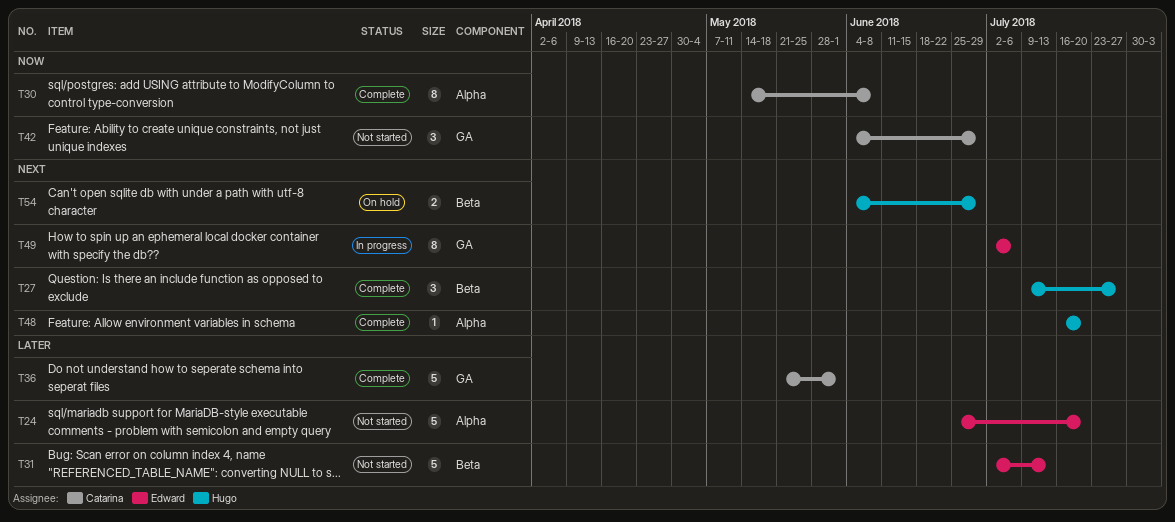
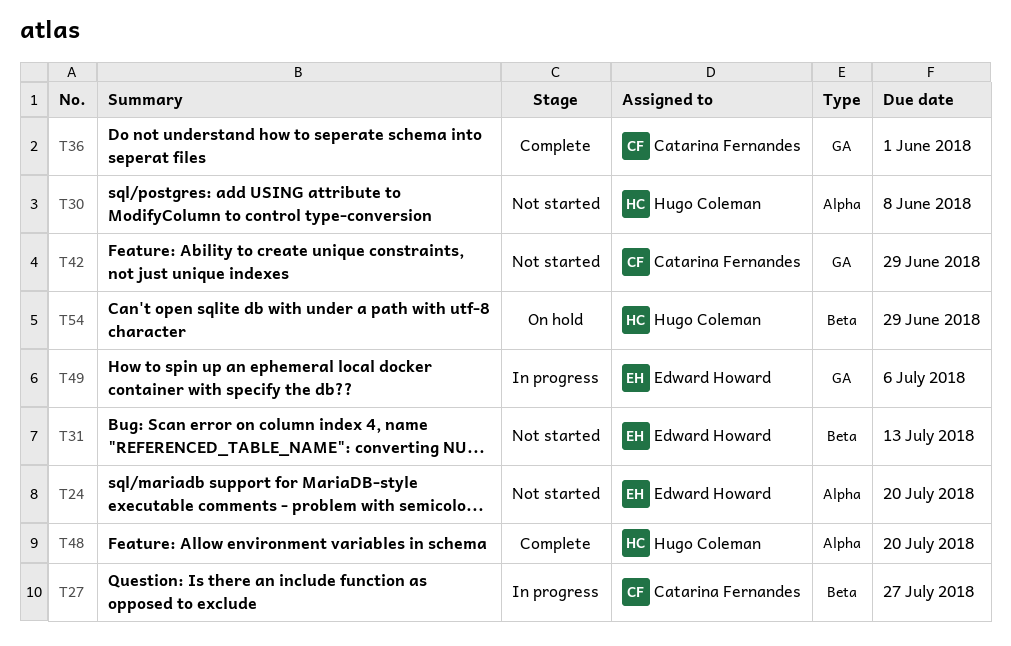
T27, status: Complete -> In progress
T27, owner: Hugo Coleman -> Catarina Fernandes
T30, status: Complete -> Not started
T30, owner: Catarina Fernandes -> Hugo Coleman

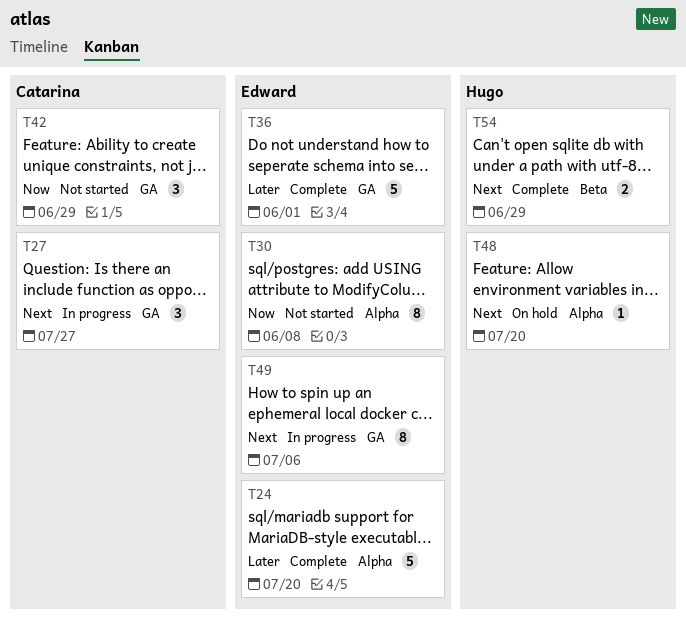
T24, status: Not started -> Complete
T27, label: Beta -> GA
T30, owner: Hugo Coleman -> Edward Howard
T31: present -> none
T36, owner: Catarina Fernandes -> Edward Howard
T48, status: Complete -> On hold
T54, status: On hold -> Complete

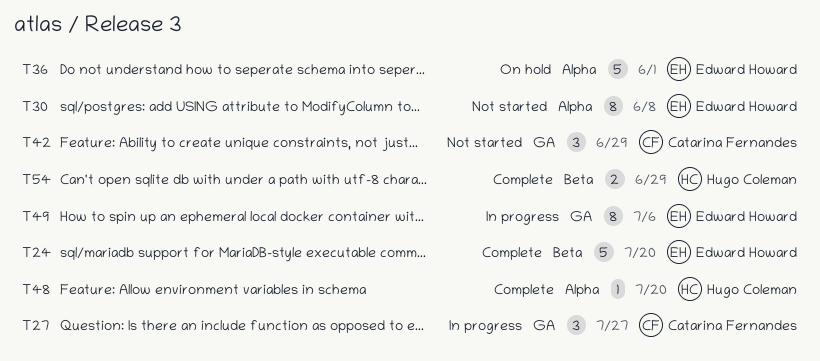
T24, label: Alpha -> Beta
T36, status: Complete -> On hold
T36, label: GA -> Alpha
T48, status: On hold -> Complete

